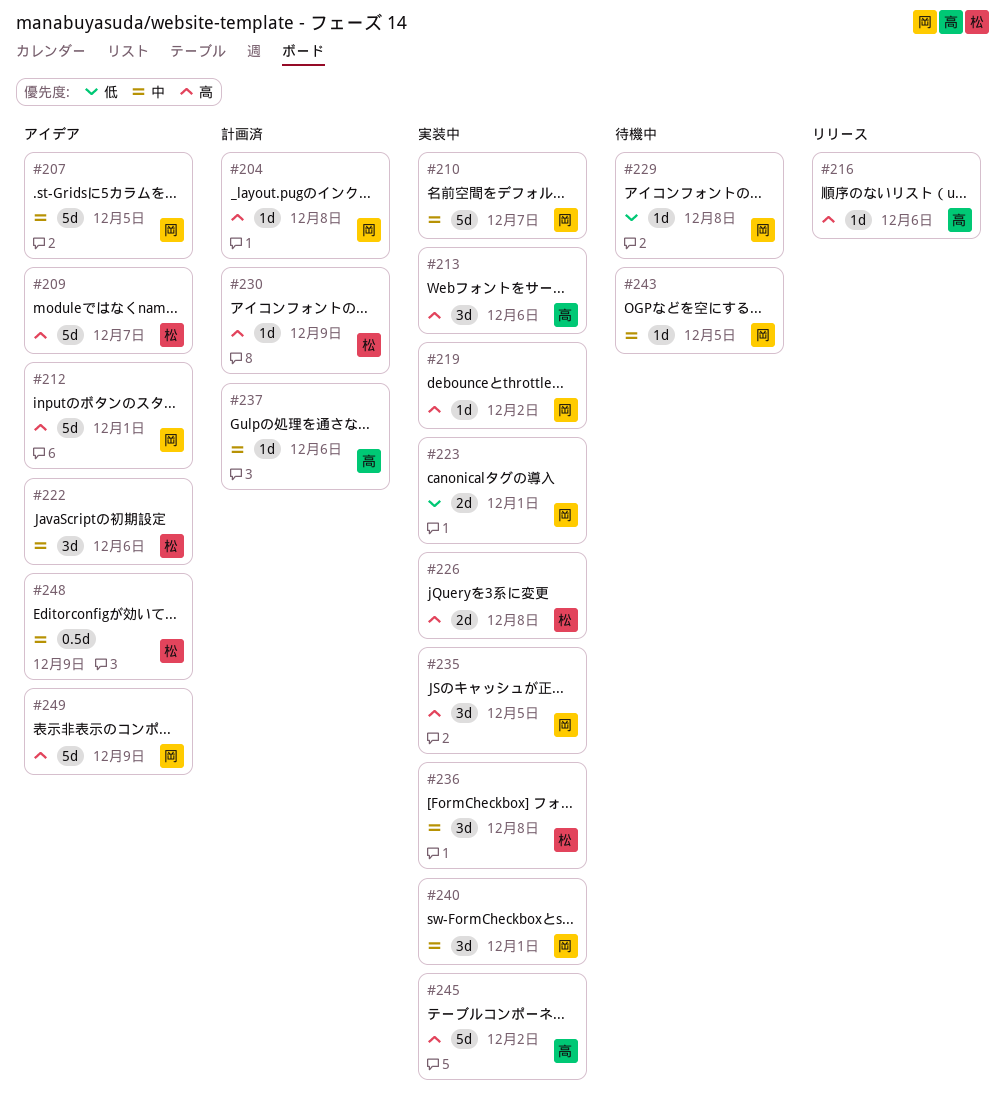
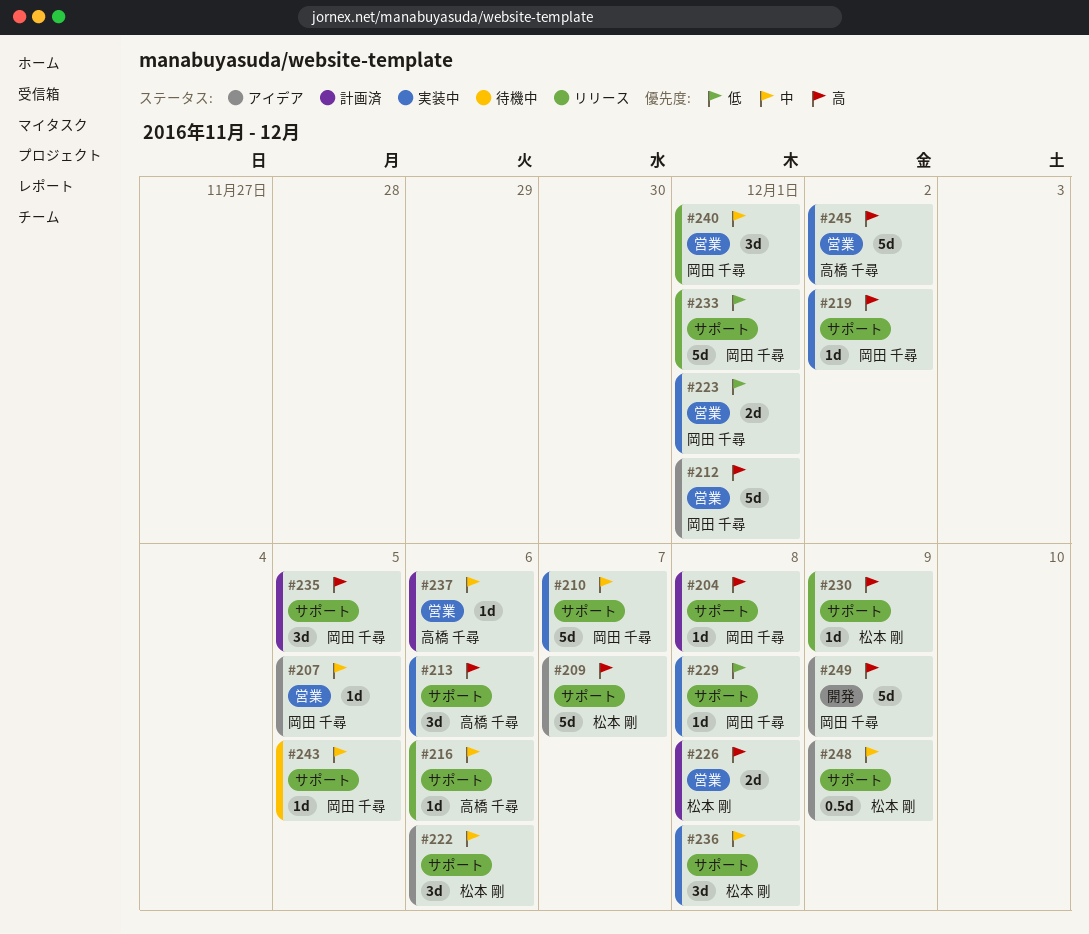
#207, estimate: 5d -> 1d
#216, priority: 高 -> 中
#226, status: 実装中 -> 計画済
#229, status: 待機中 -> 実装中
#230, status: 計画済 -> リリース
#233: none -> present
#235, status: 実装中 -> 計画済
#240, status: 実装中 -> リリース

